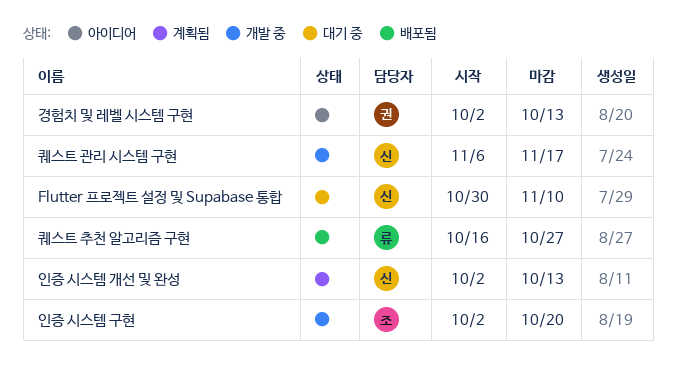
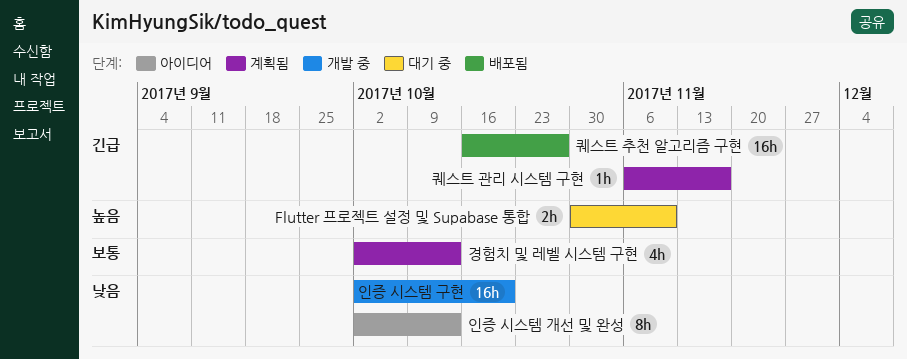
경험치 및 레벨 시스템 구현, status: 아이디어 -> 계획됨
인증 시스템 개선 및 완성, status: 계획됨 -> 아이디어
퀘스트 관리 시스템 구현, status: 개발 중 -> 계획됨

